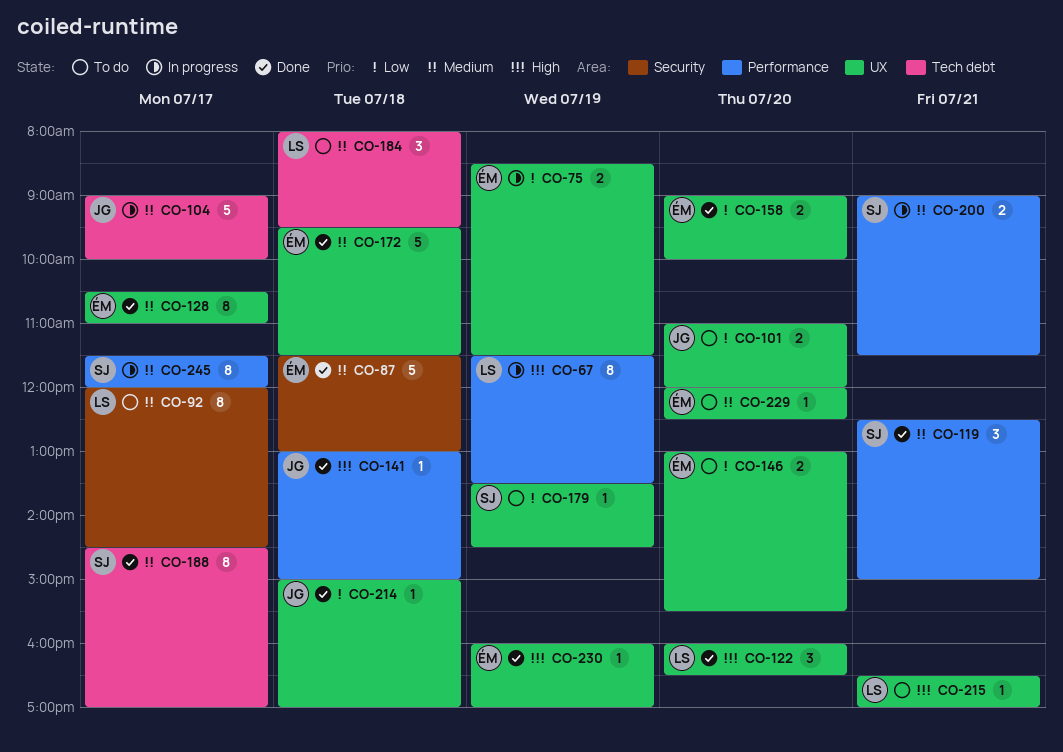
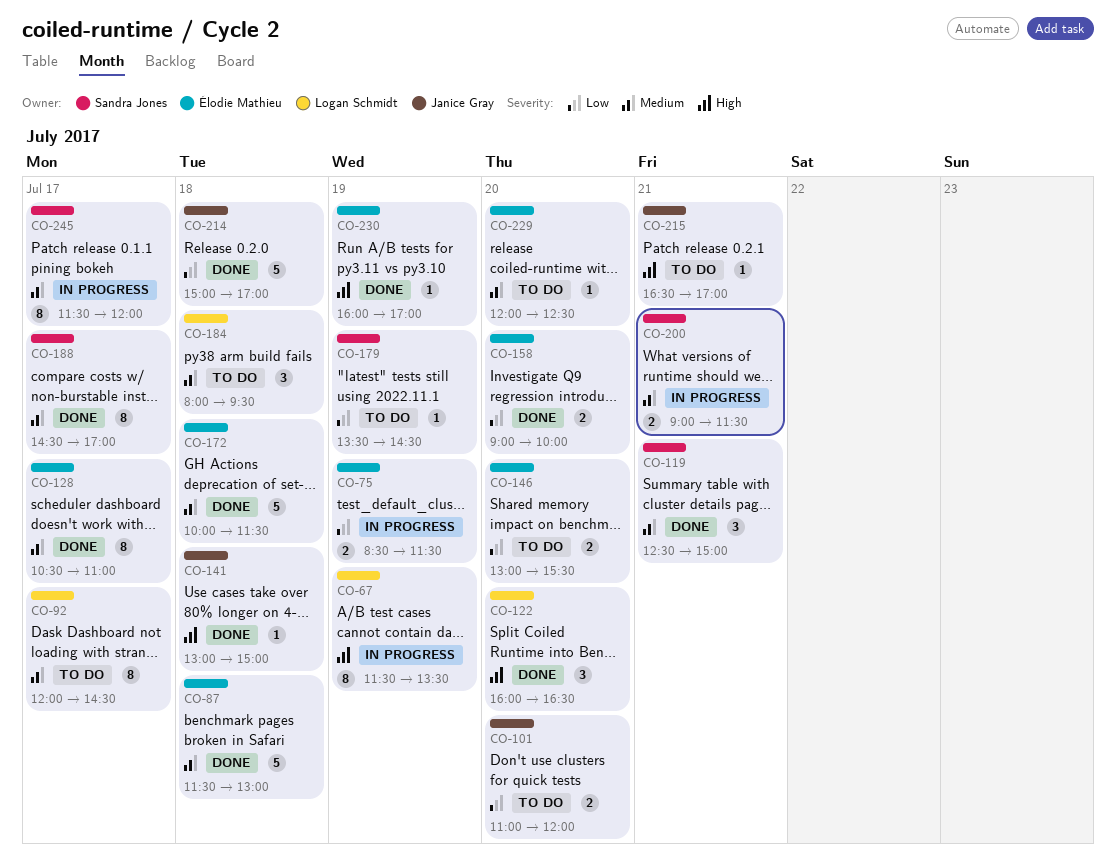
CO-104: present -> none
CO-172, begins: 09:30 -> 10:00
CO-214, estimate: 1 -> 5
CO-215, owner: Logan Schmidt -> Janice Gray

